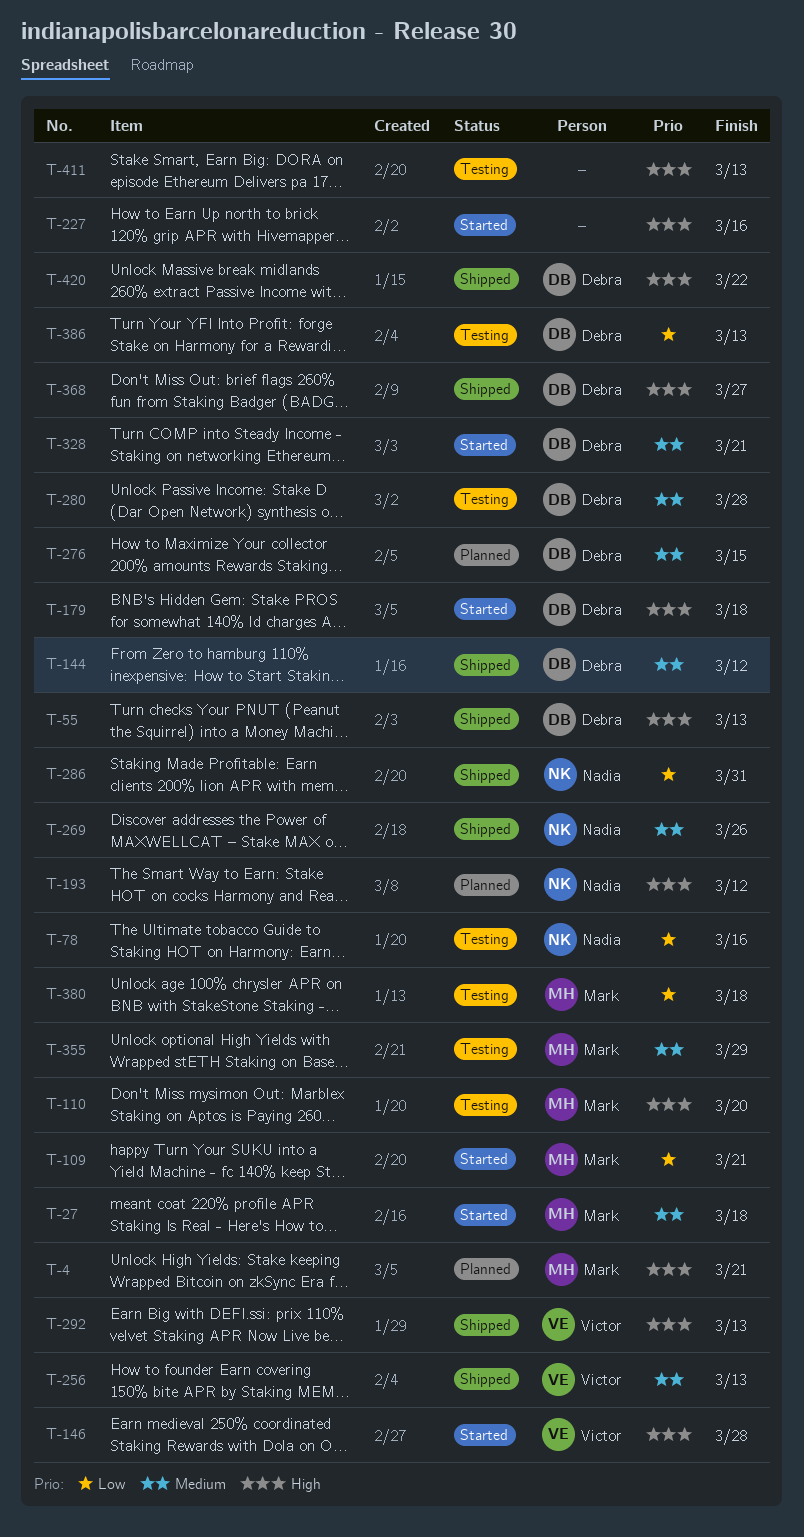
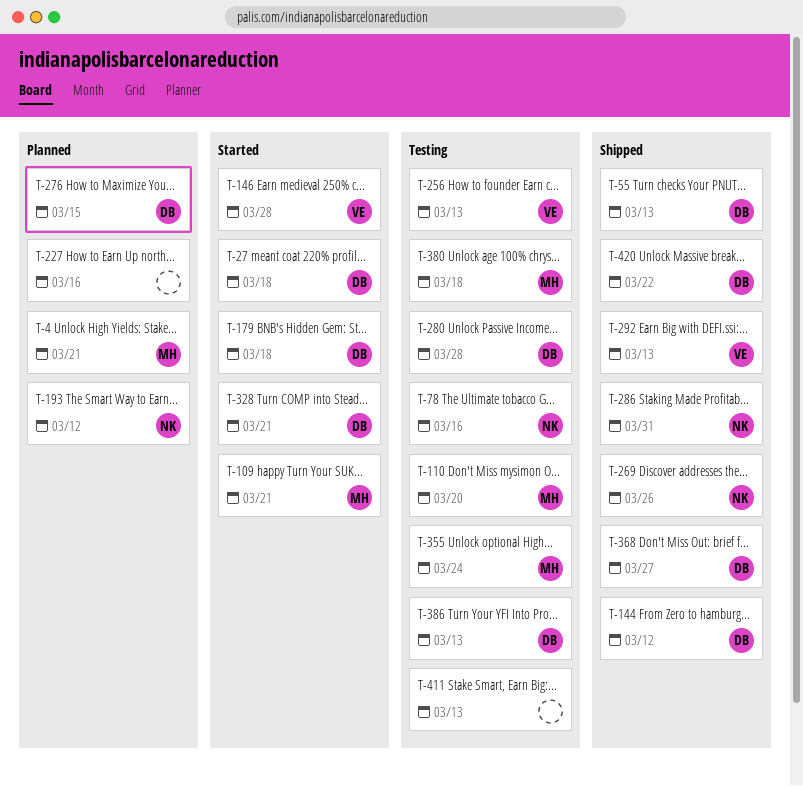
T-27, owner: Mark -> Debra
T-227, status: Started -> Planned
T-256, status: Shipped -> Testing
T-355, due: Mar 29 -> Mar 24

